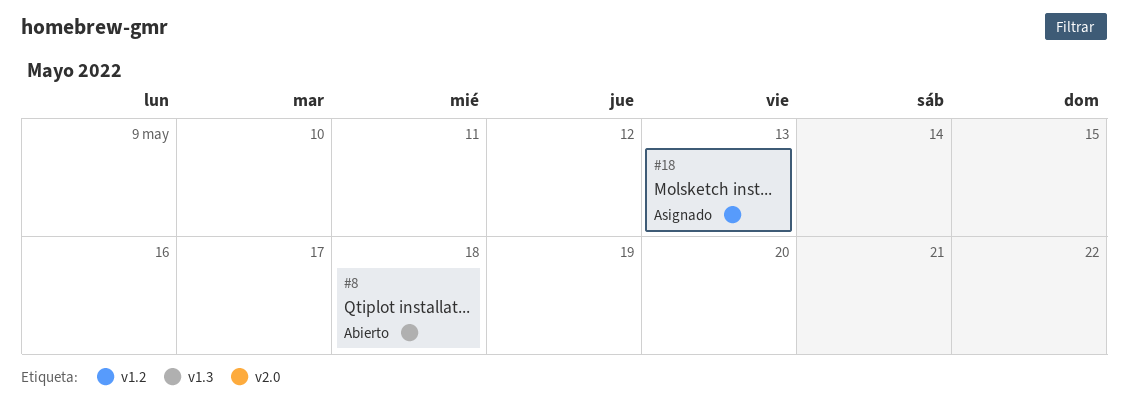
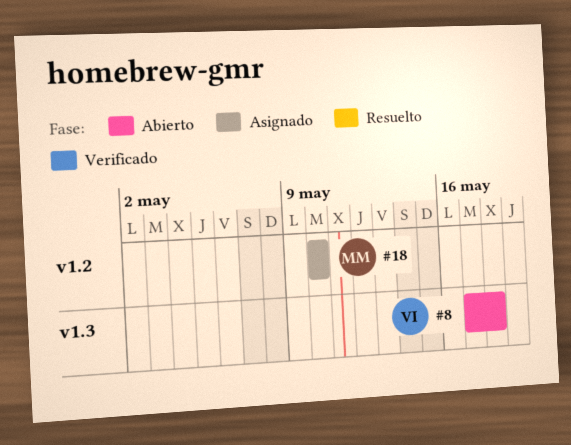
#18, due: May 13 -> May 10

